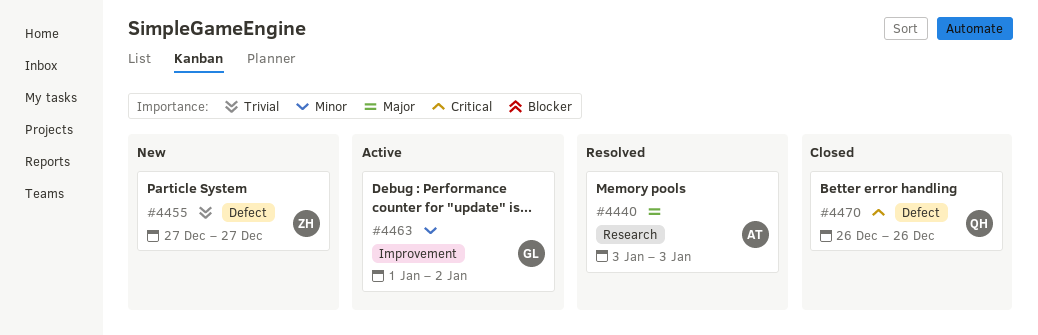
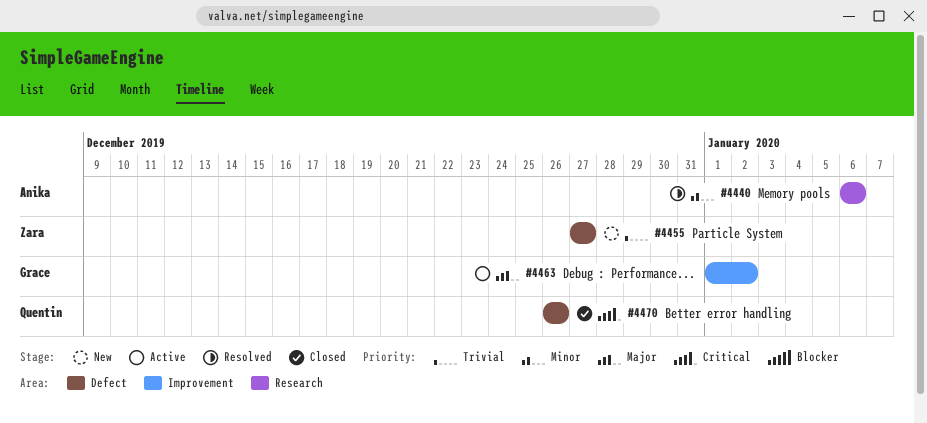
#4440, priority: Major -> Minor
#4440, start: Jan 3 -> Jan 6
#4440, due: Jan 3 -> Jan 6
#4463, priority: Minor -> Major

